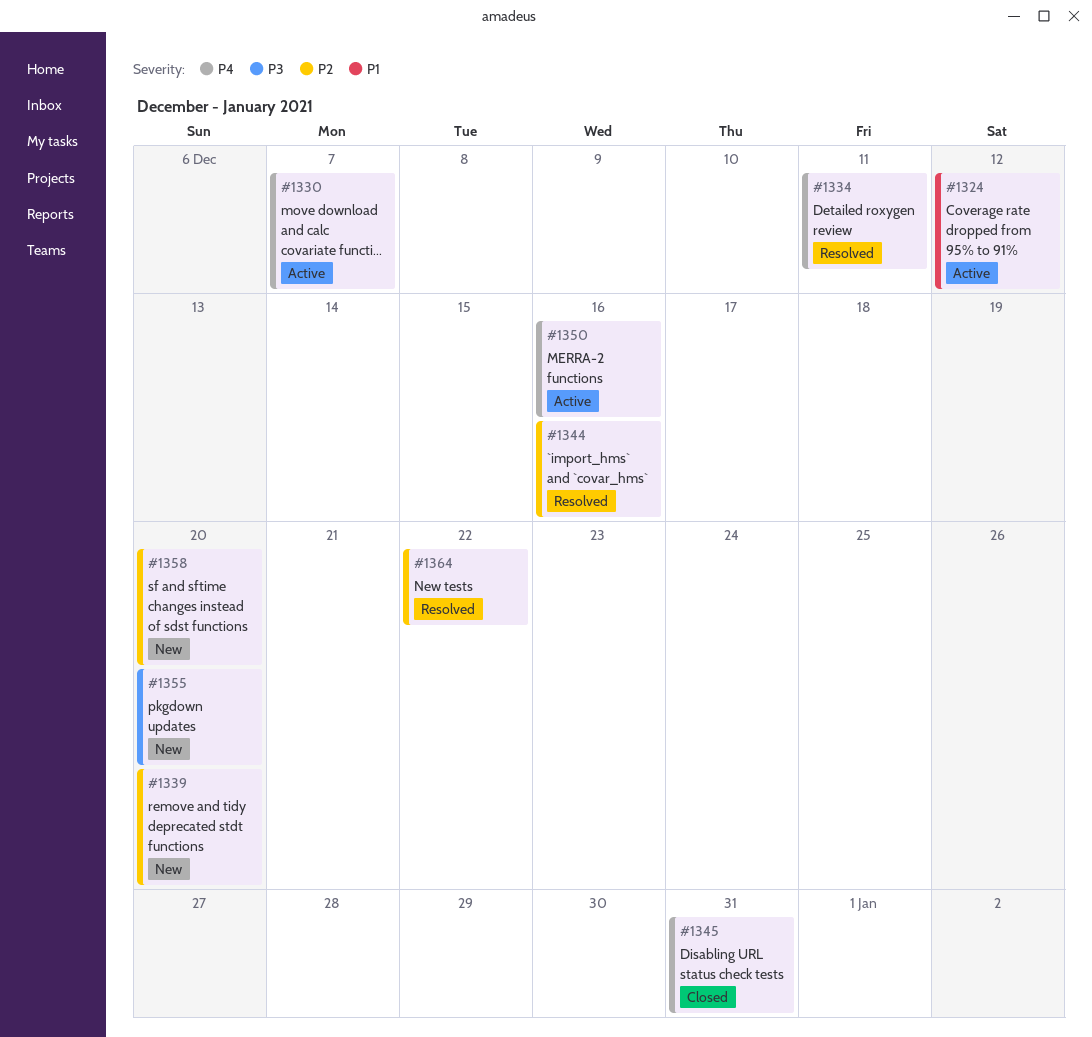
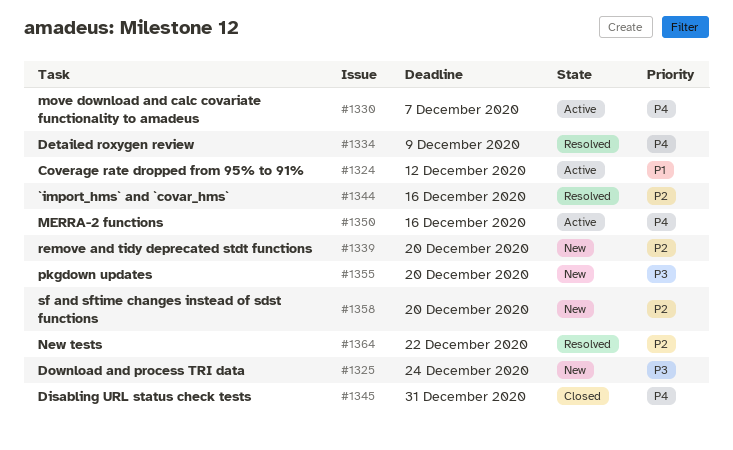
#1325: none -> present
#1334, due: Dec 11 -> Dec 9

